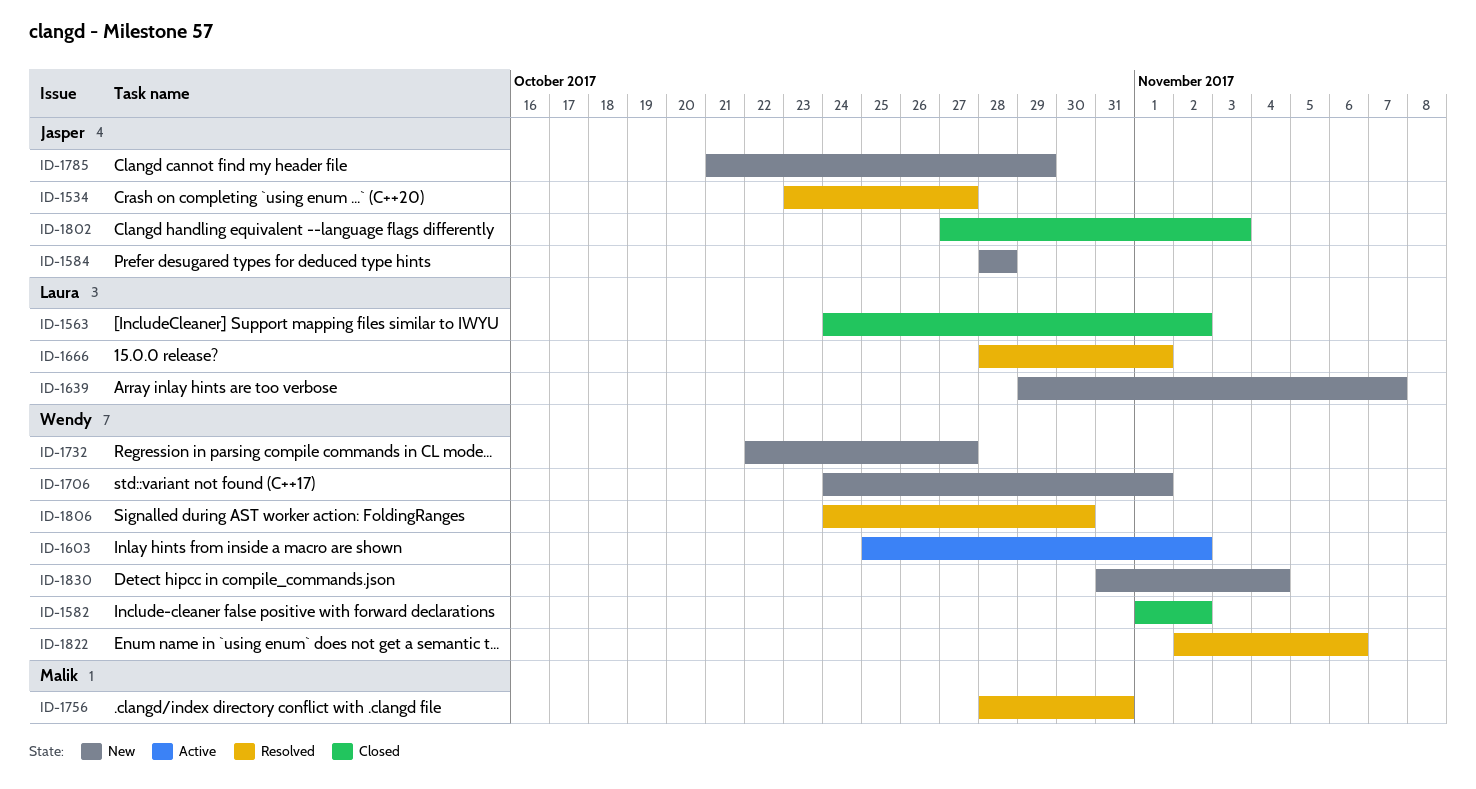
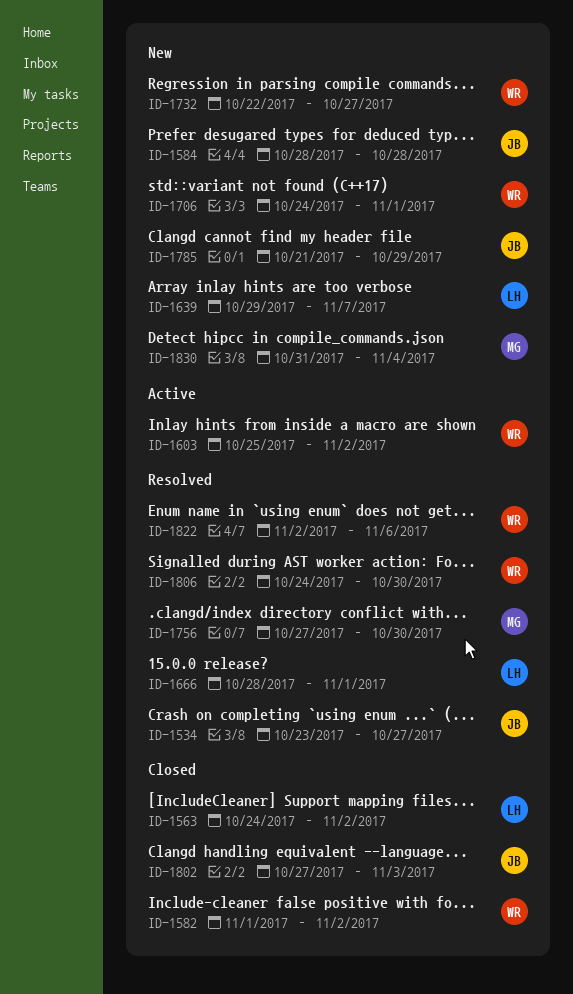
ID-1756, start: Oct 28 -> Oct 27
ID-1756, due: Oct 31 -> Oct 30
ID-1830, owner: Wendy -> Malik

